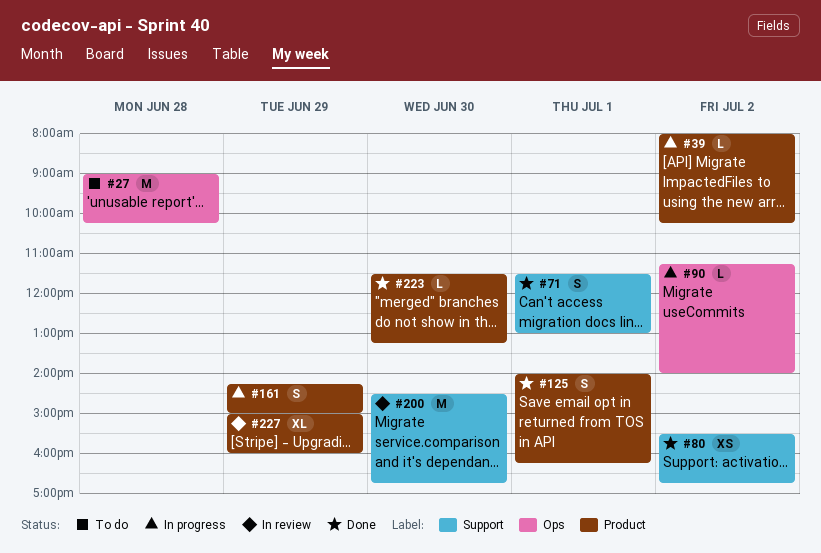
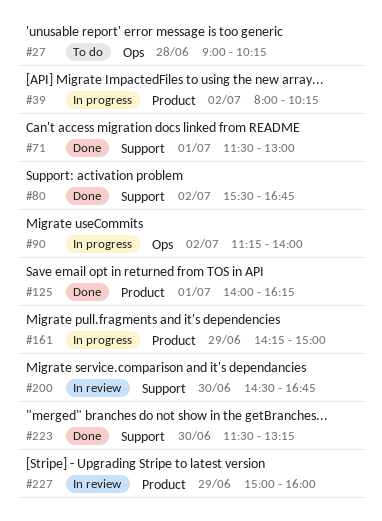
#223, label: Product -> Support

